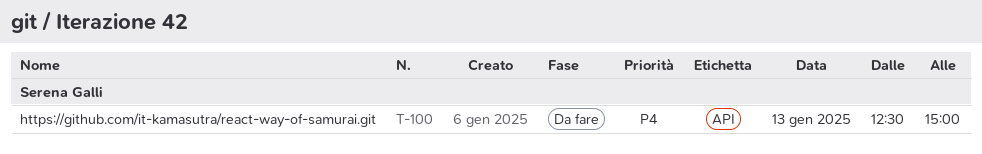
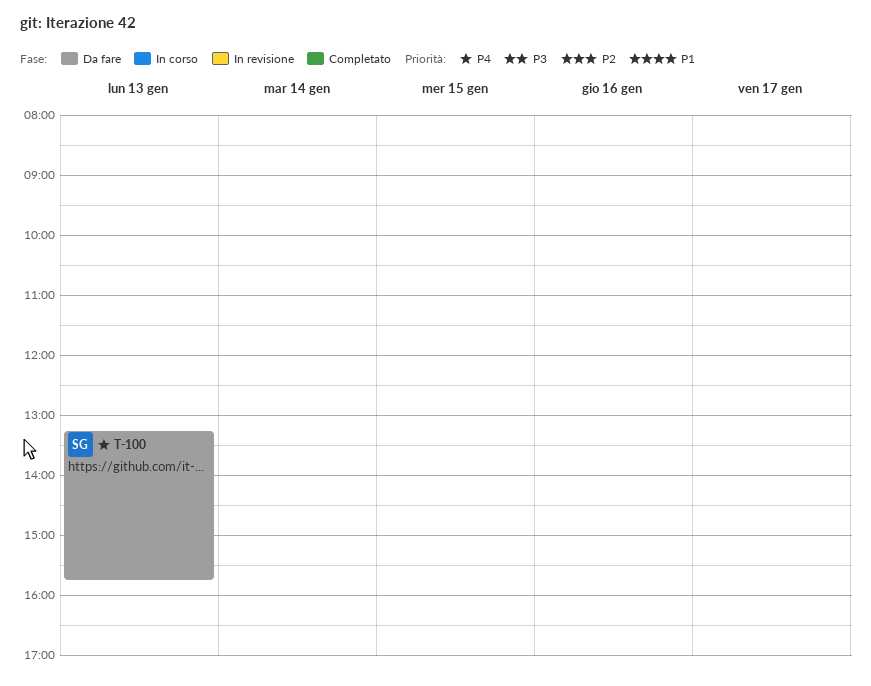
T-100, begins: 12:30 -> 13:15
T-100, ends: 15:00 -> 15:45

